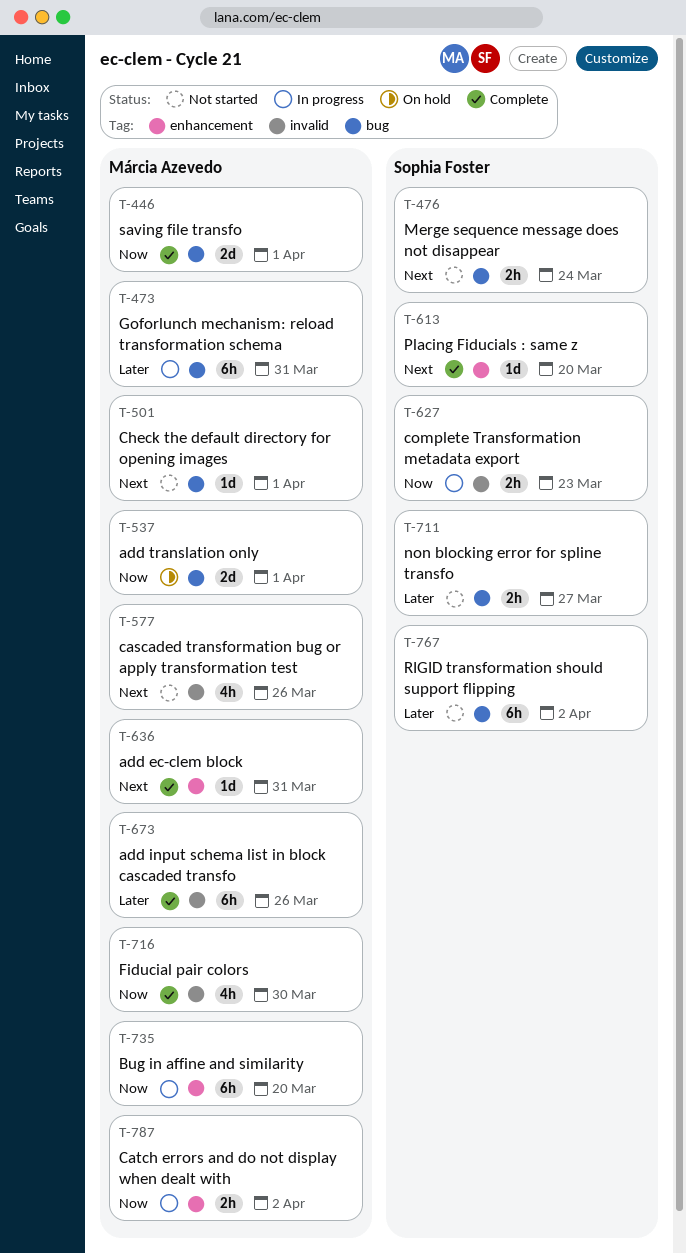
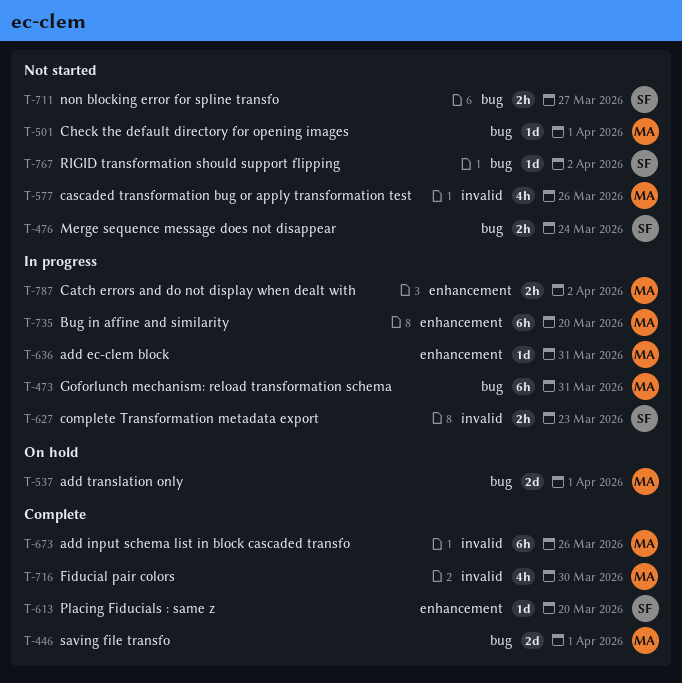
T-636, status: Complete -> In progress
T-767, estimate: 6h -> 1d

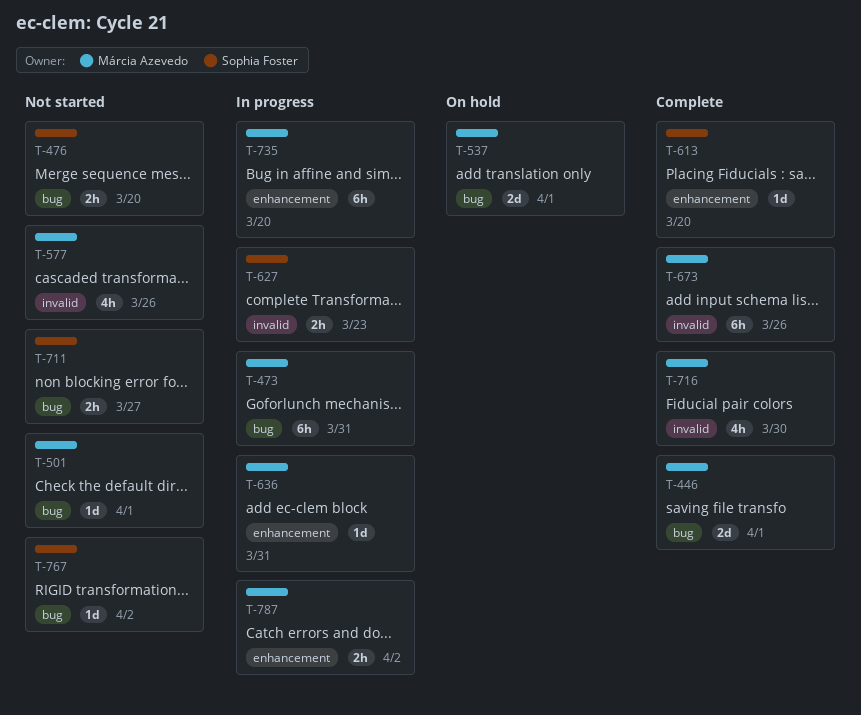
T-476, due: Mar 24 -> Mar 20

